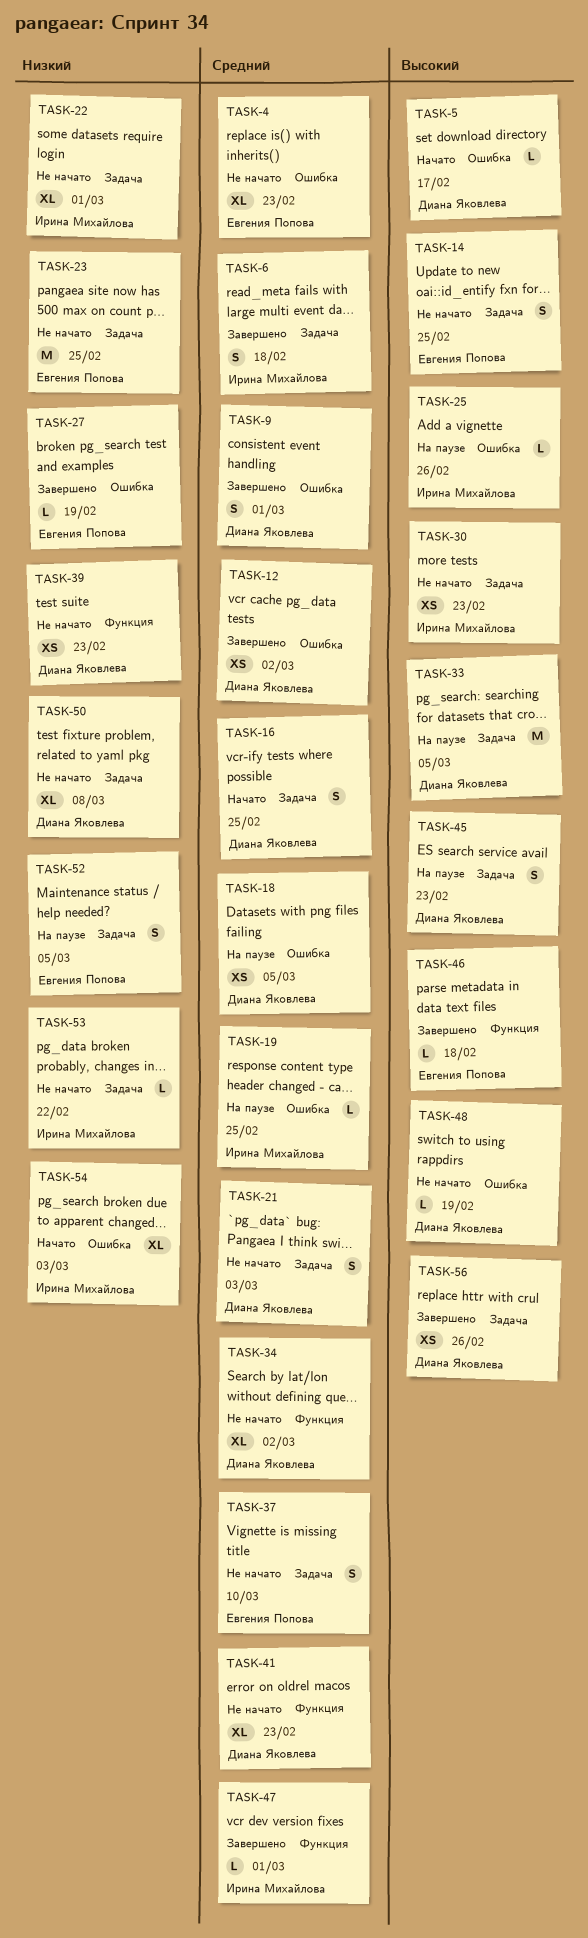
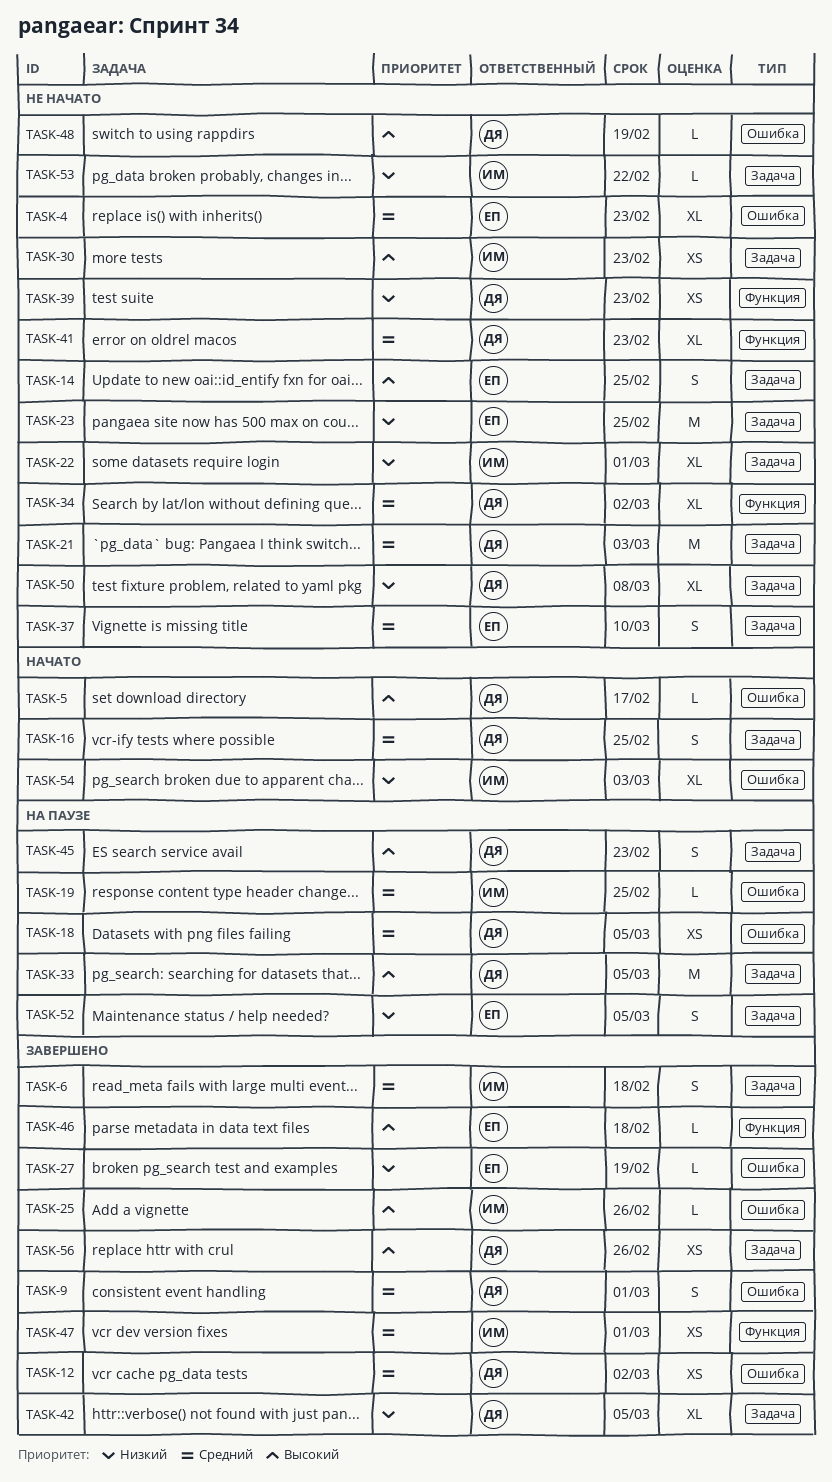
TASK-21, estimate: S -> M
TASK-25, status: На паузе -> Завершено
TASK-42: none -> present
TASK-47, estimate: L -> XS

